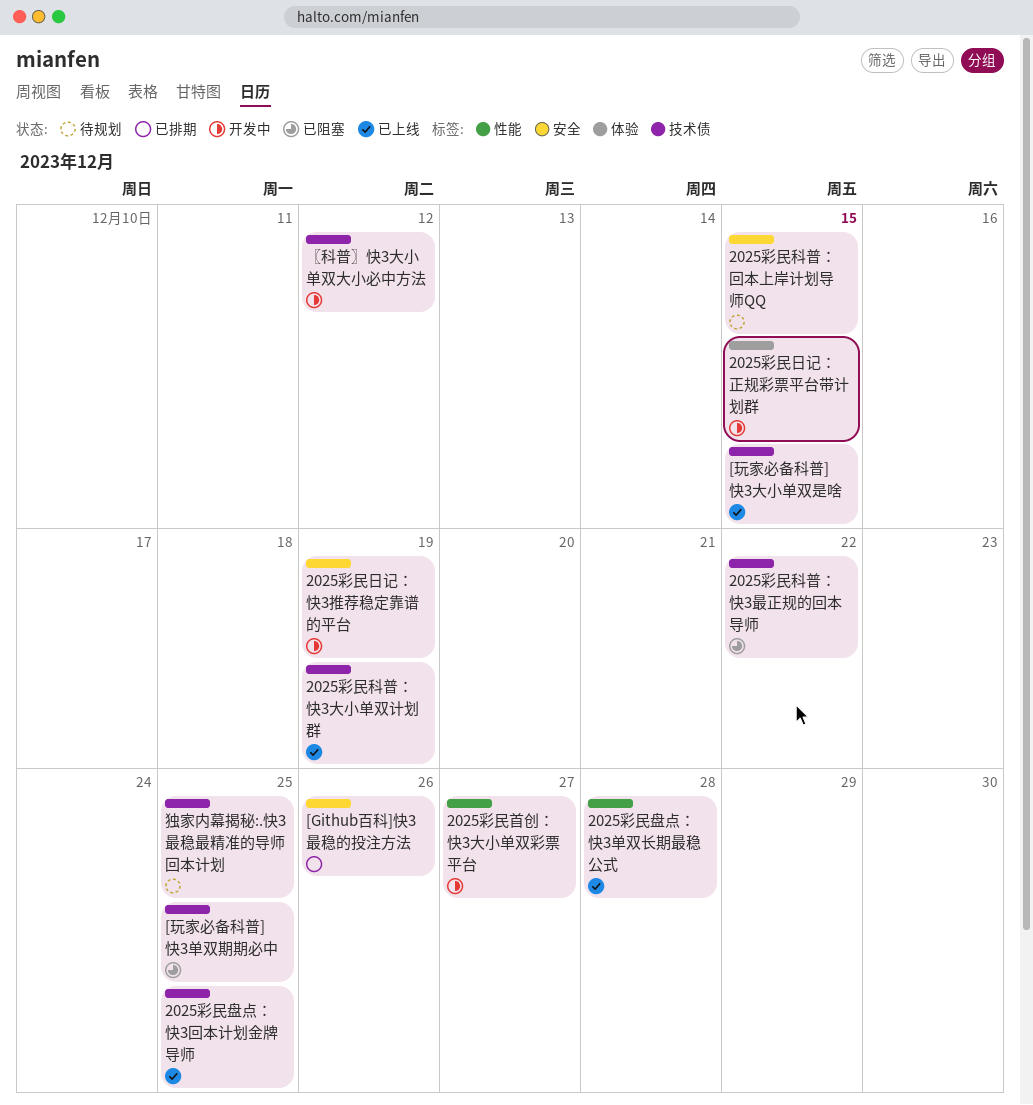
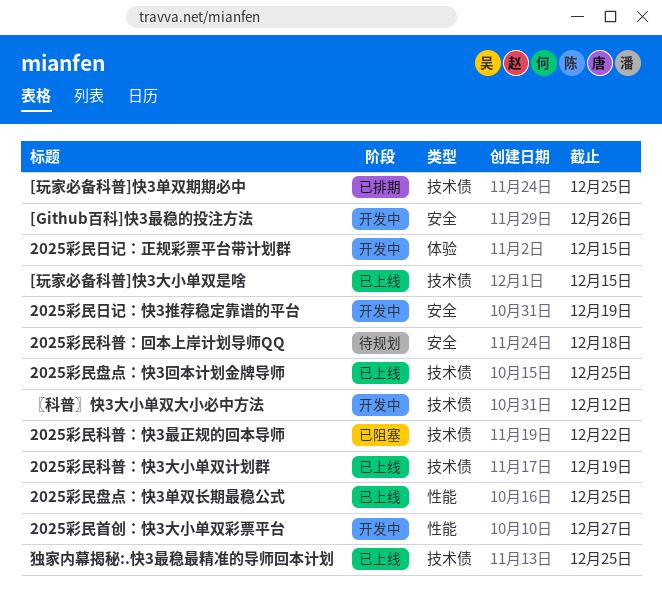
2025彩民盘点：快3单双长期最稳公式, due: Dec 28 -> Dec 25
2025彩民科普：回本上岸计划导师QQ, due: Dec 15 -> Dec 18
[Github百科]快3最稳的投注方法, status: 已排期 -> 开发中
[玩家必备科普]快3单双期期必中, status: 已阻塞 -> 已排期
独家内幕揭秘:.快3最稳最精准的导师回本计划, status: 待规划 -> 已上线

